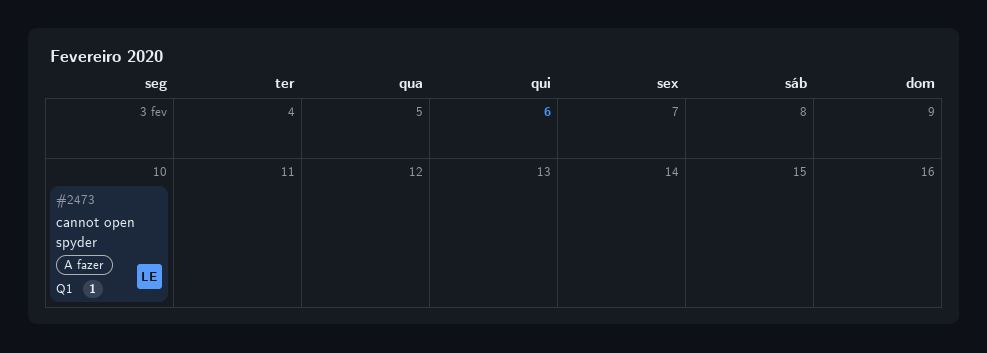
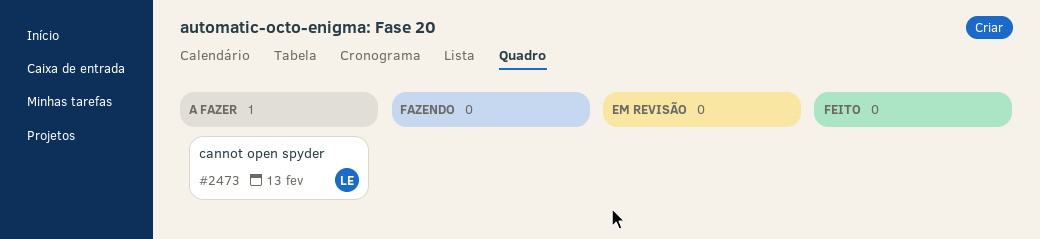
#2473, due: Feb 10 -> Feb 13

